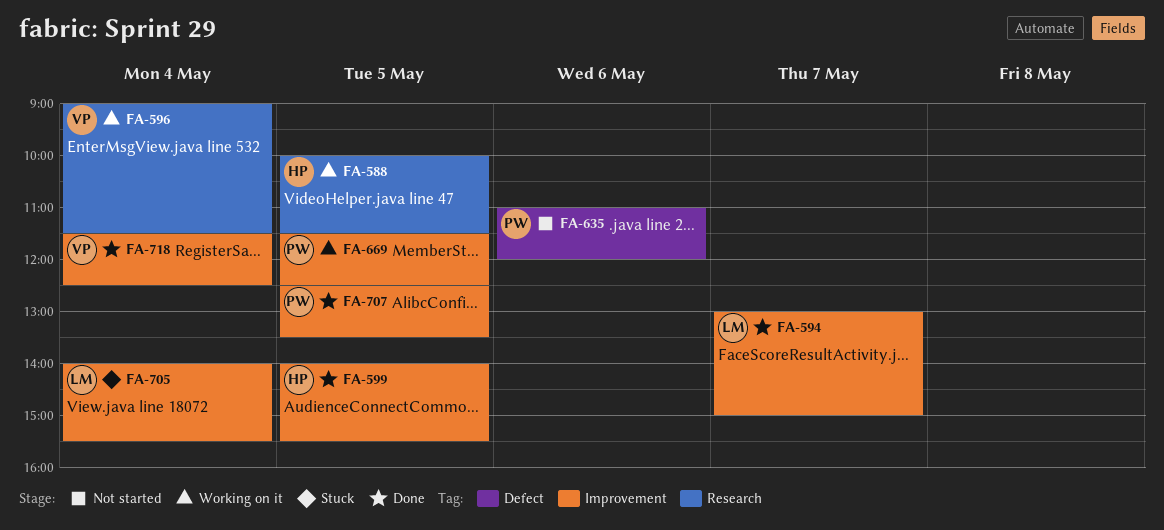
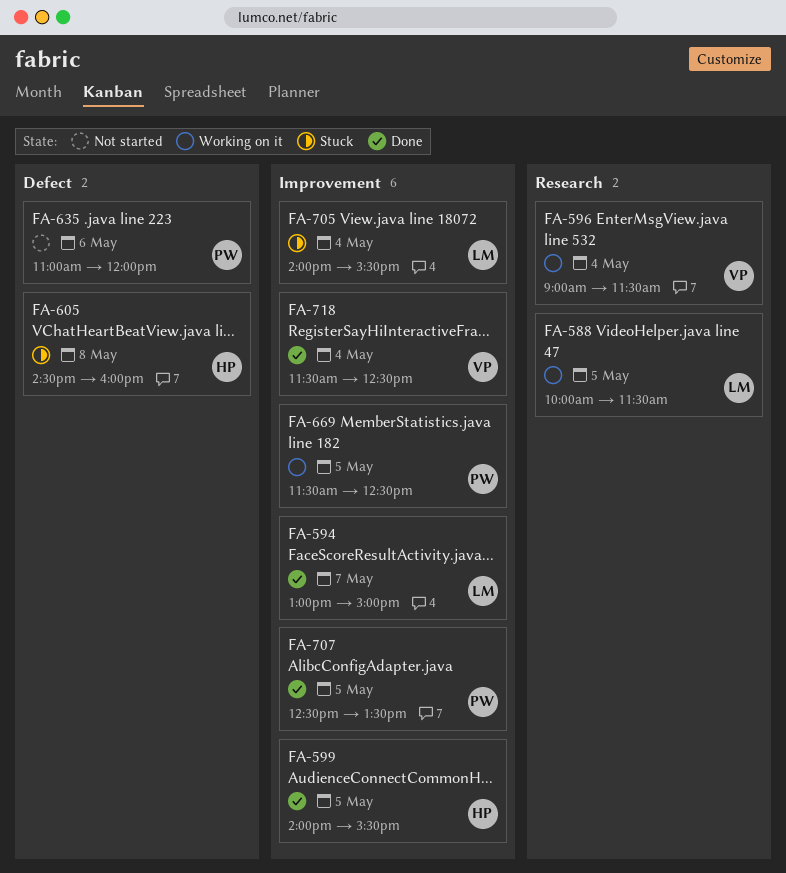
FA-588, owner: HP -> LM
FA-605: none -> present

